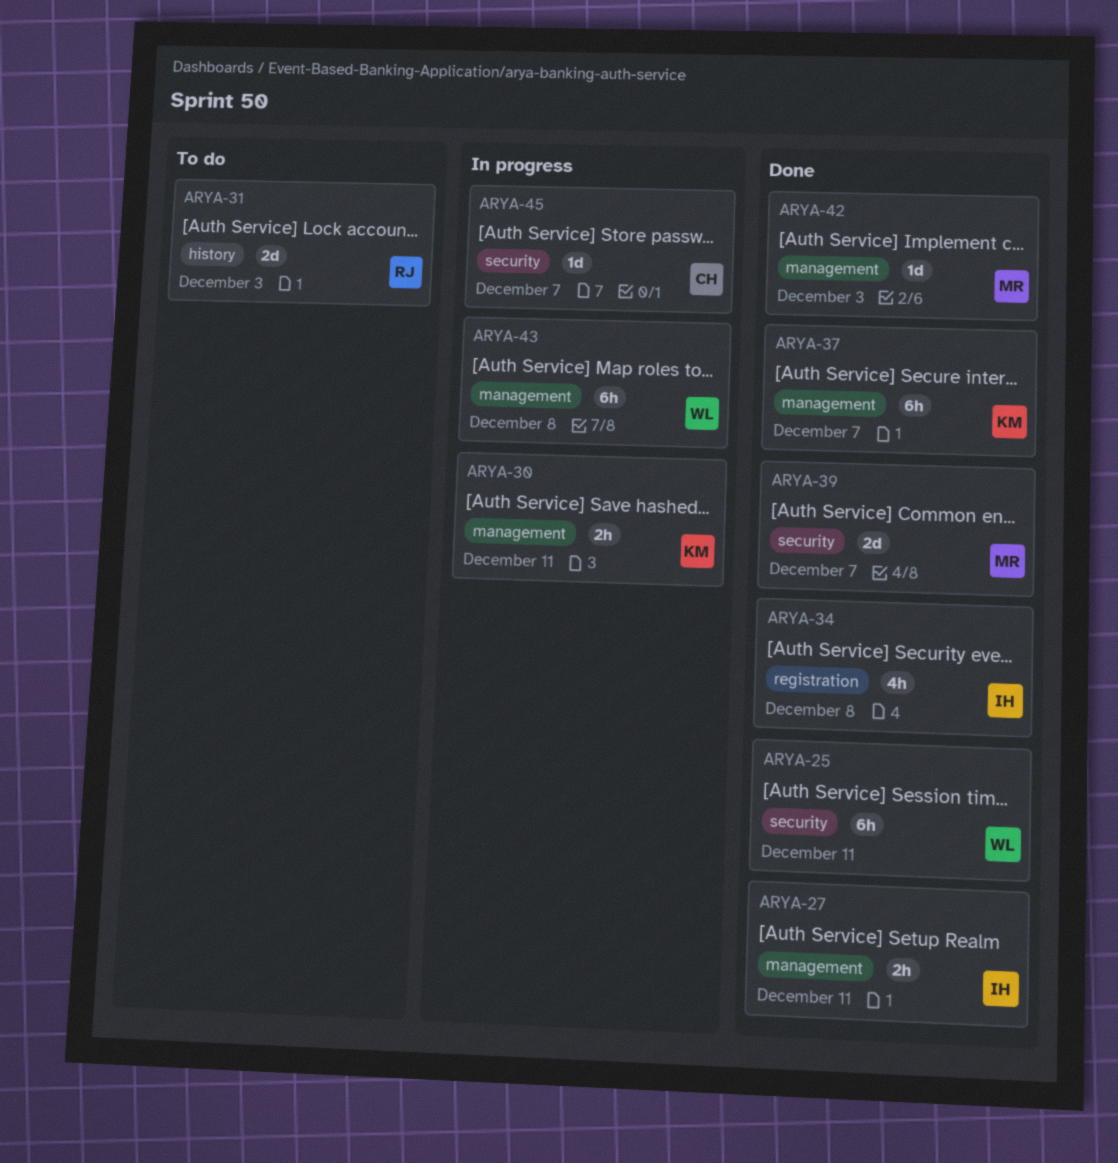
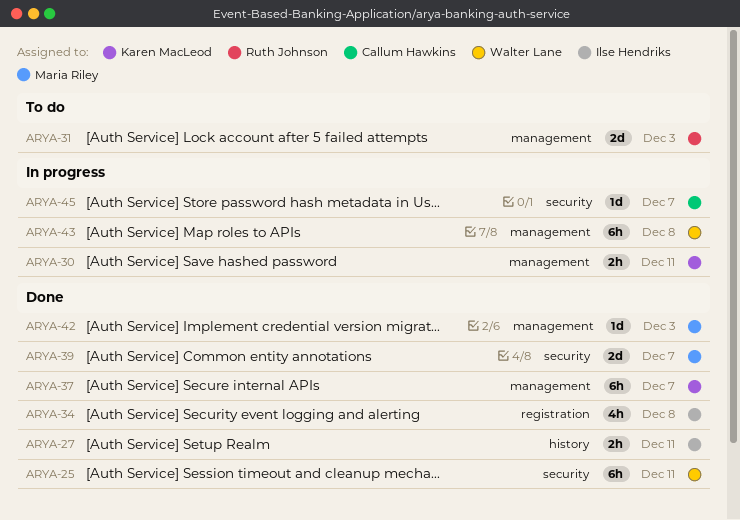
ARYA-27, label: management -> history
ARYA-31, label: history -> management

